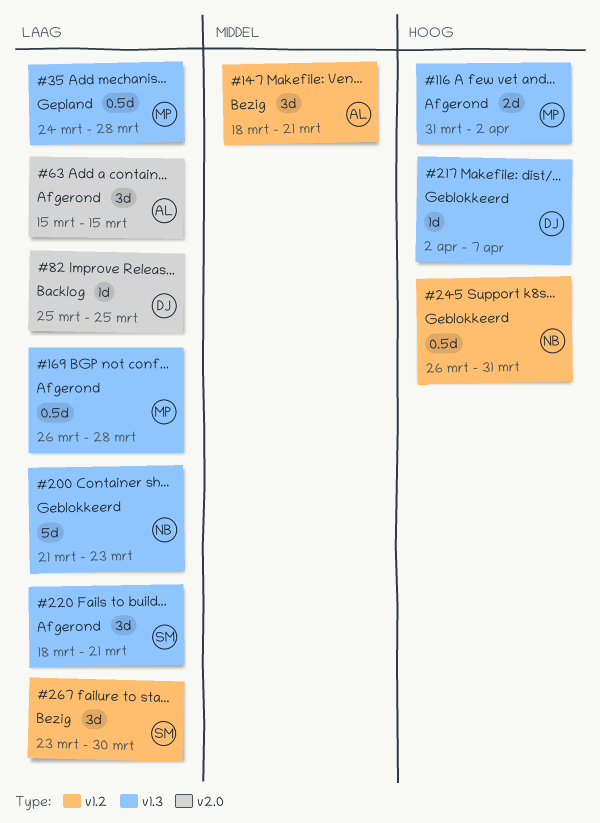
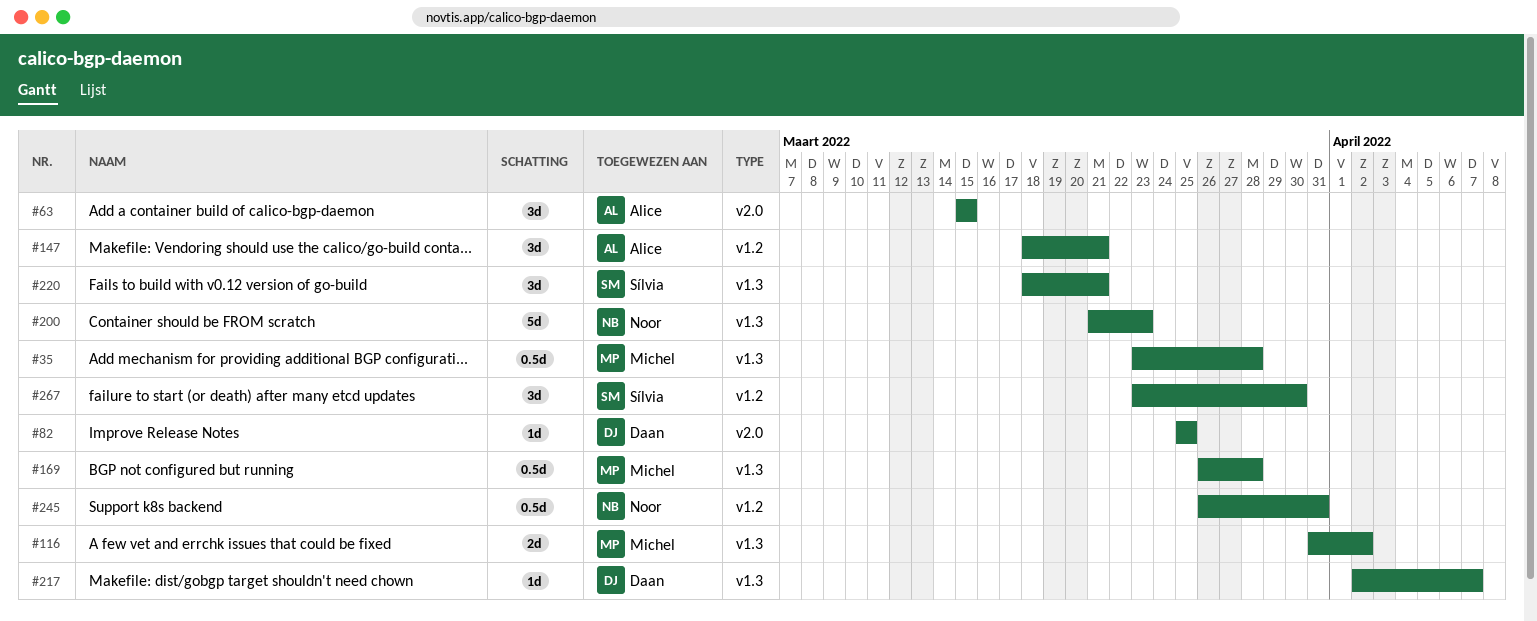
#35, start: Mar 24 -> Mar 23

